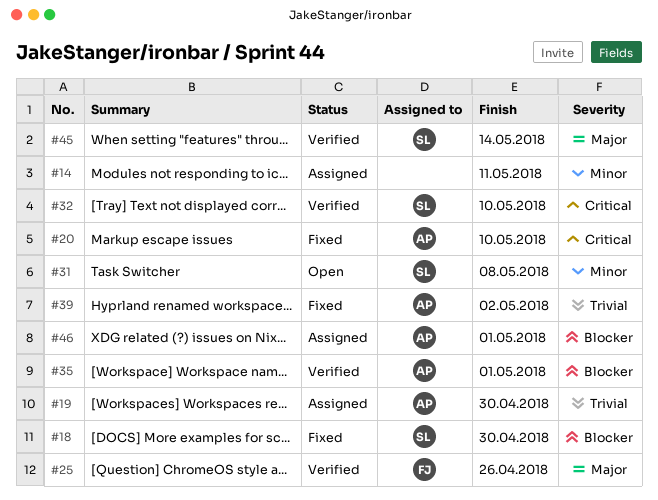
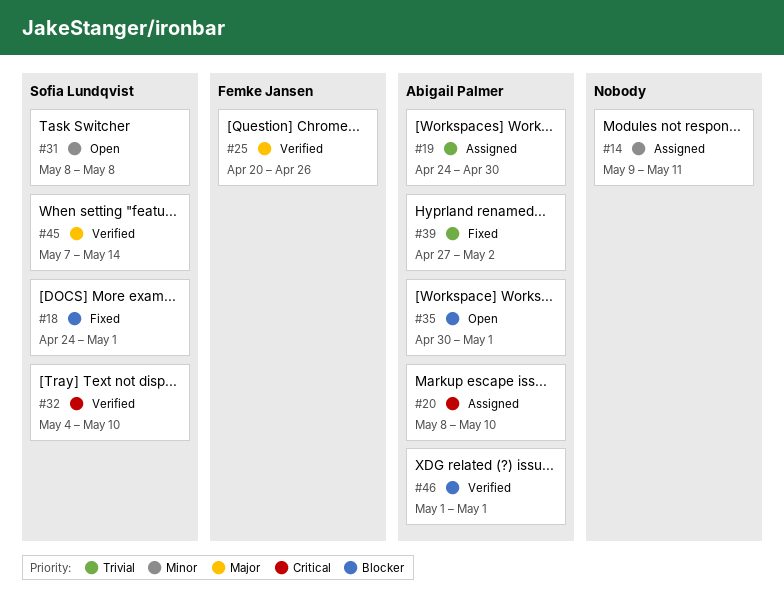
#18, due: Apr 30 -> May 1
#20, status: Fixed -> Assigned
#35, status: Verified -> Open
#46, status: Assigned -> Verified

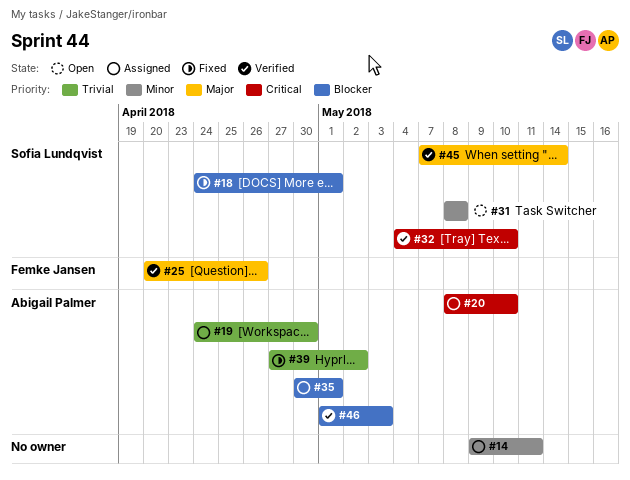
#35, status: Open -> Assigned
#46, due: May 1 -> May 3

